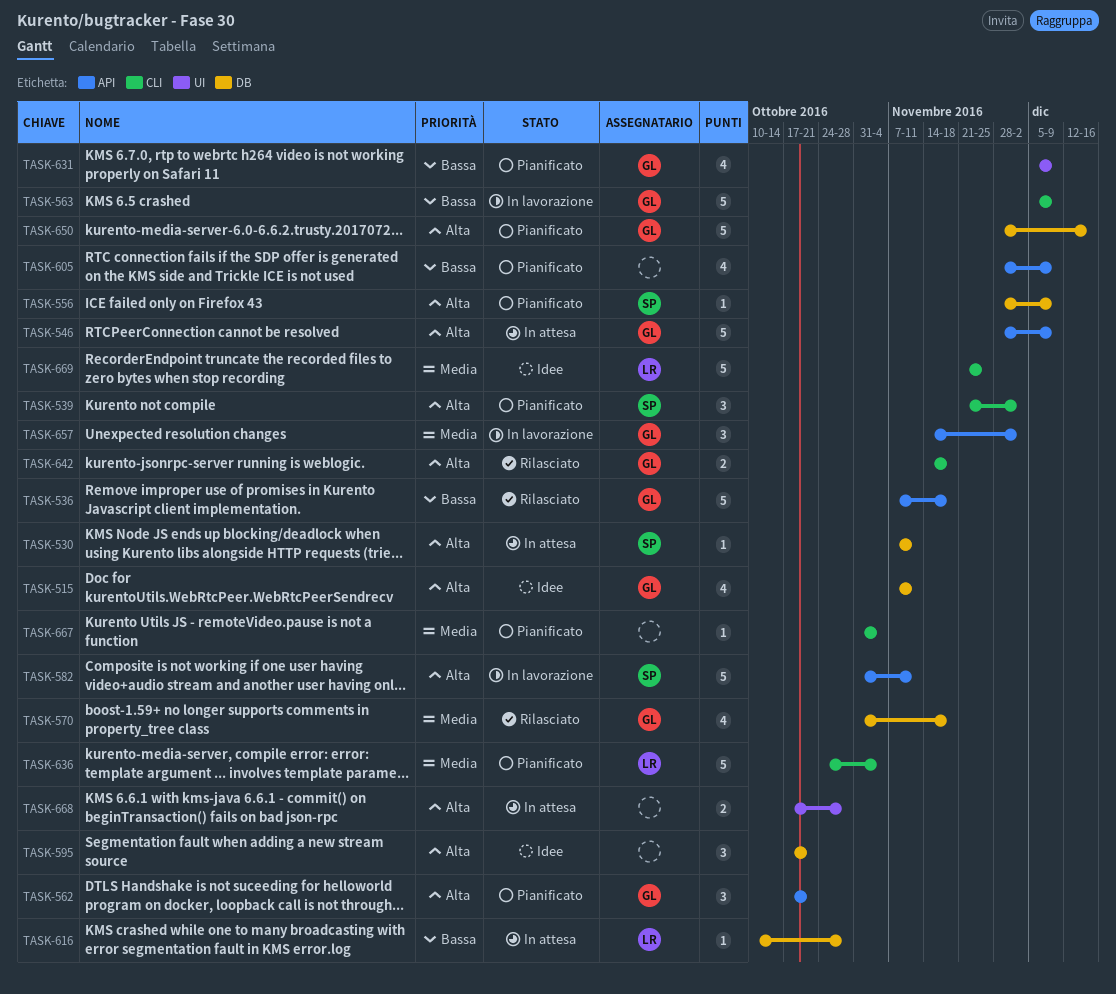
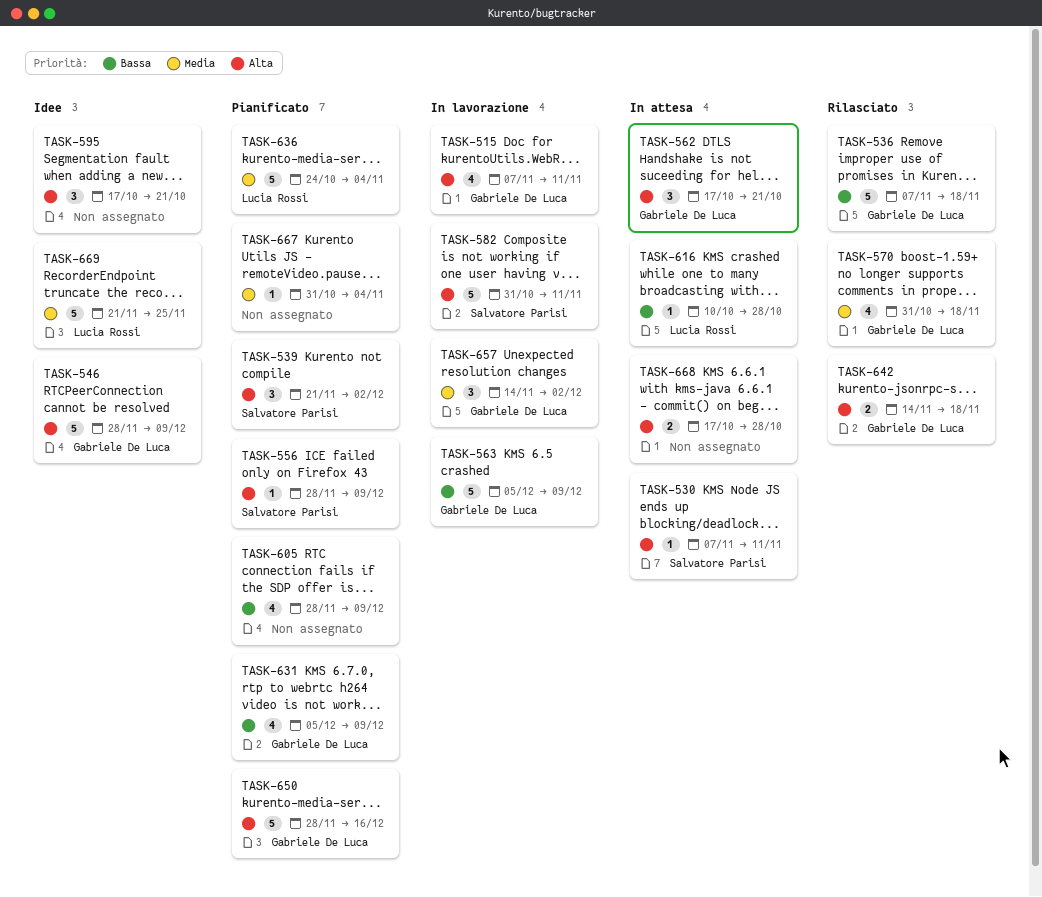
TASK-515, status: Idee -> In lavorazione
TASK-546, status: In attesa -> Idee
TASK-562, status: Pianificato -> In attesa

